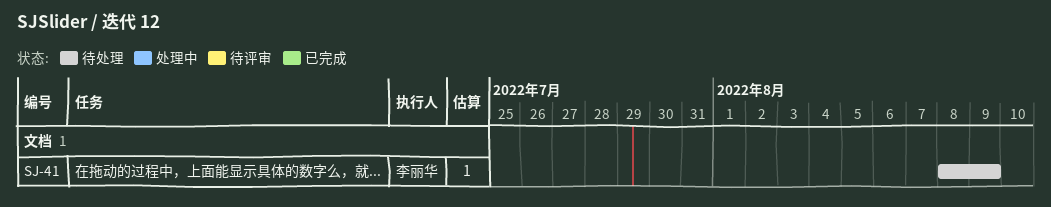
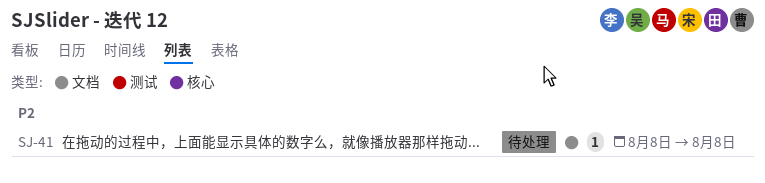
SJ-41, due: Aug 9 -> Aug 8

